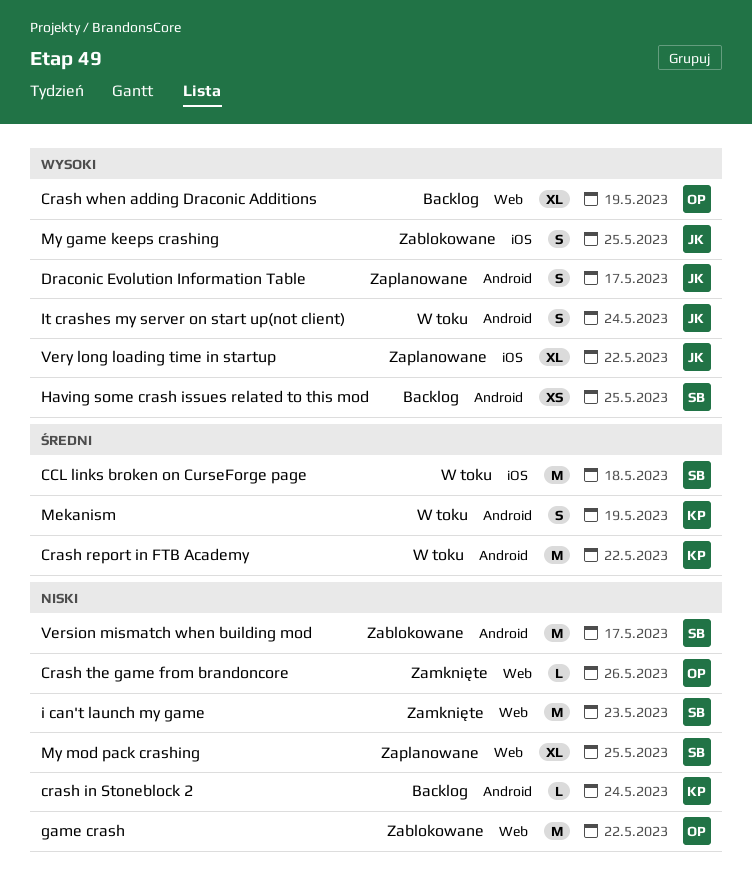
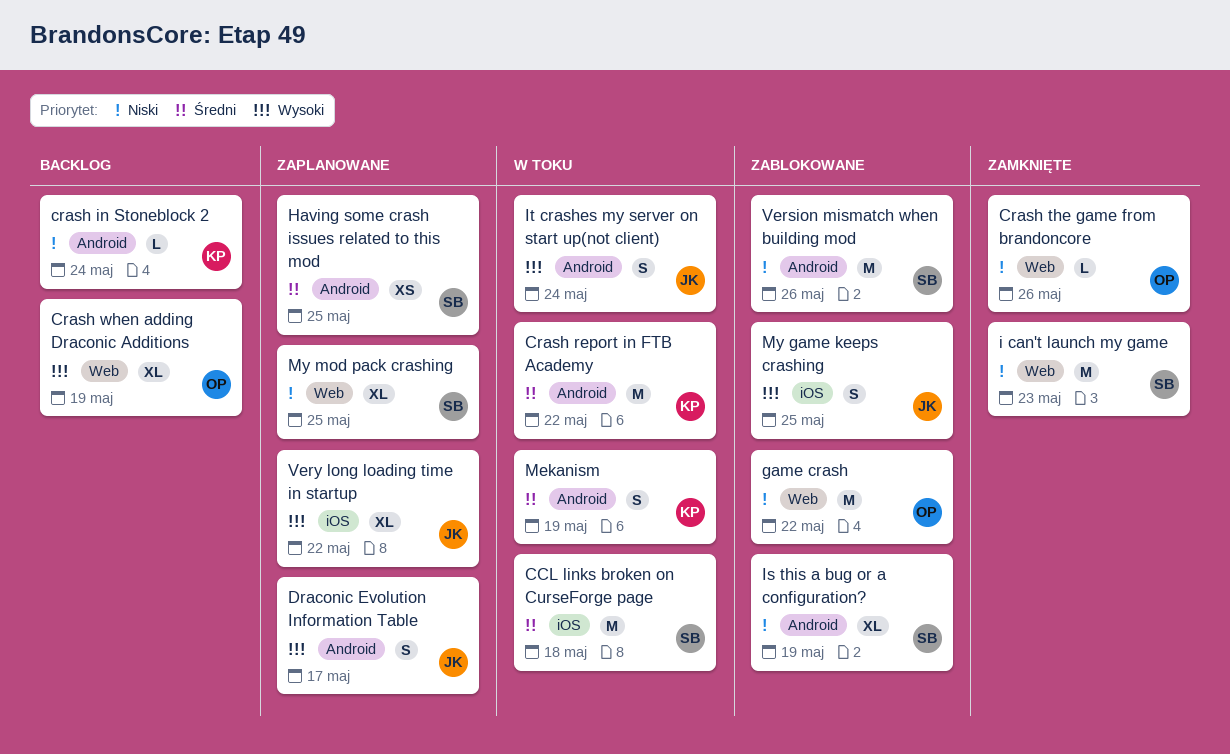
Having some crash issues related to this mod, status: Backlog -> Zaplanowane
Having some crash issues related to this mod, priority: Wysoki -> Średni
Is this a bug or a configuration?: none -> present
Version mismatch when building mod, due: May 17 -> May 26

